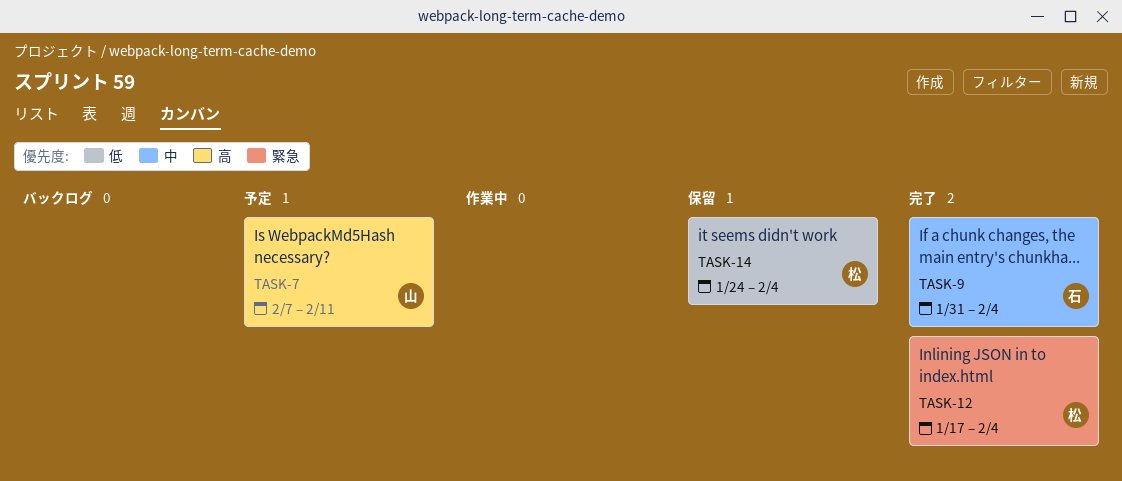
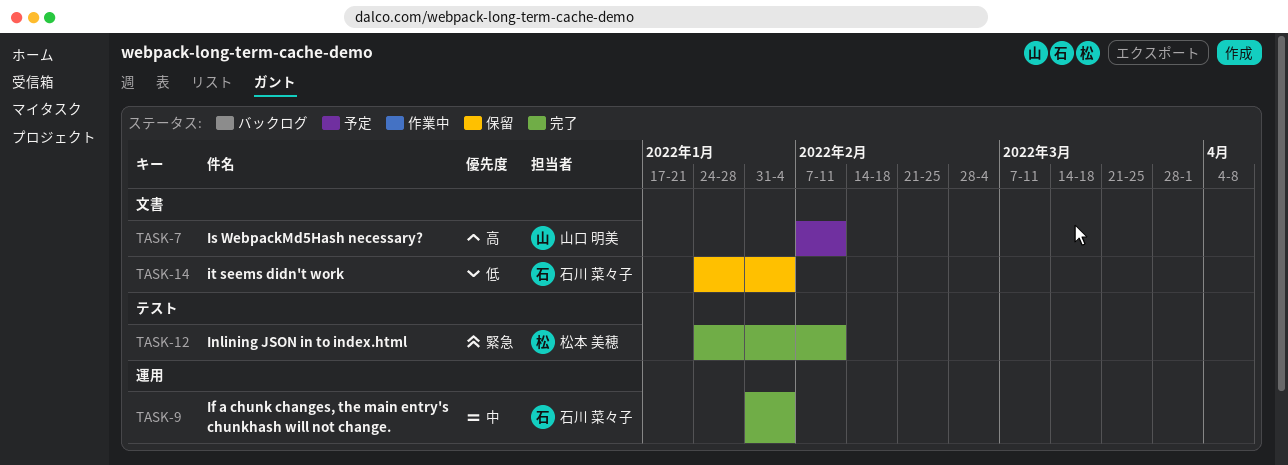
TASK-12, start: Jan 17 -> Jan 24
TASK-12, due: Feb 4 -> Feb 11
TASK-14, owner: 松本 美穂 -> 石川 菜々子

